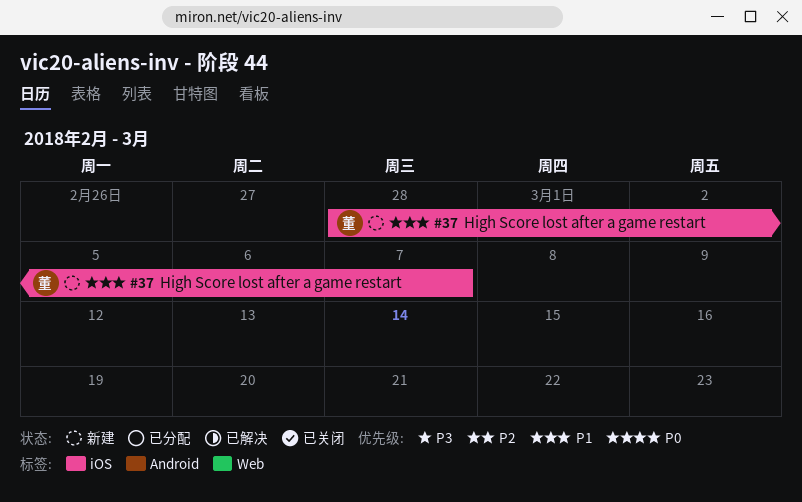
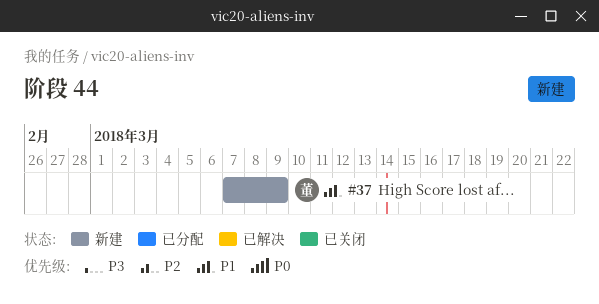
#37, start: Feb 28 -> Mar 7
#37, due: Mar 7 -> Mar 9

